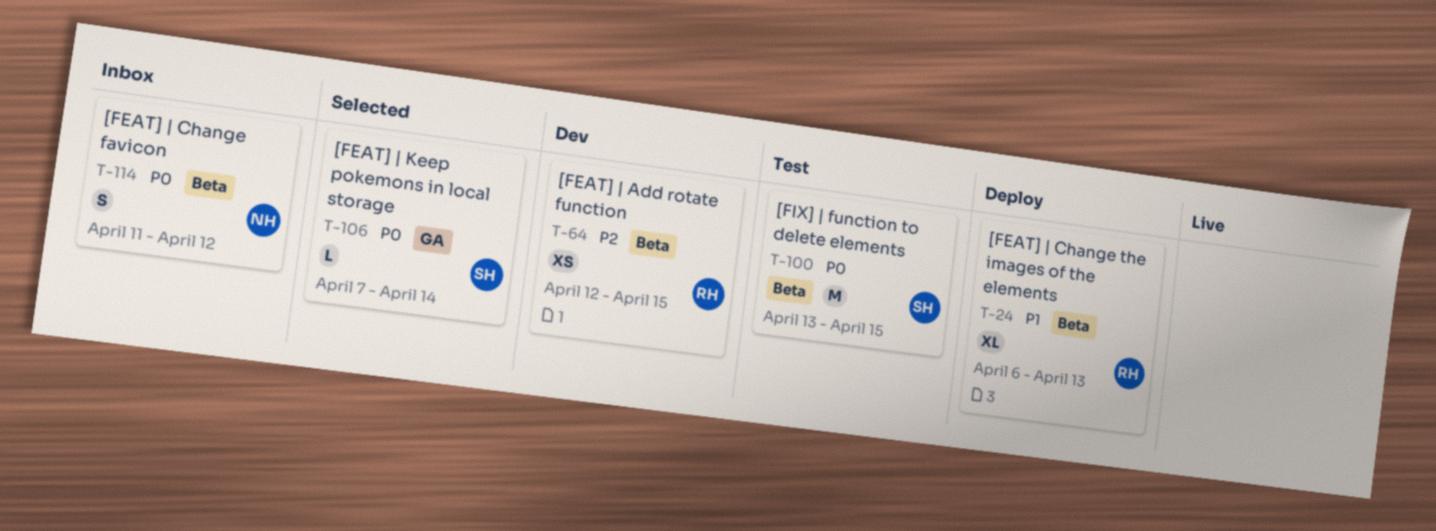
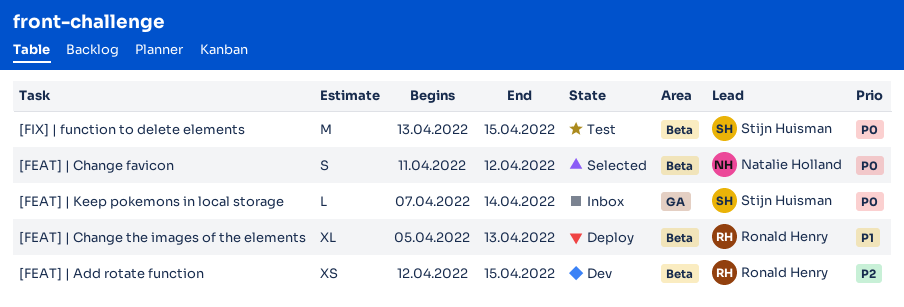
[FEAT] | Change favicon, status: Inbox -> Selected
[FEAT] | Change the images of the elements, start: Apr 6 -> Apr 5
[FEAT] | Keep pokemons in local storage, status: Selected -> Inbox

